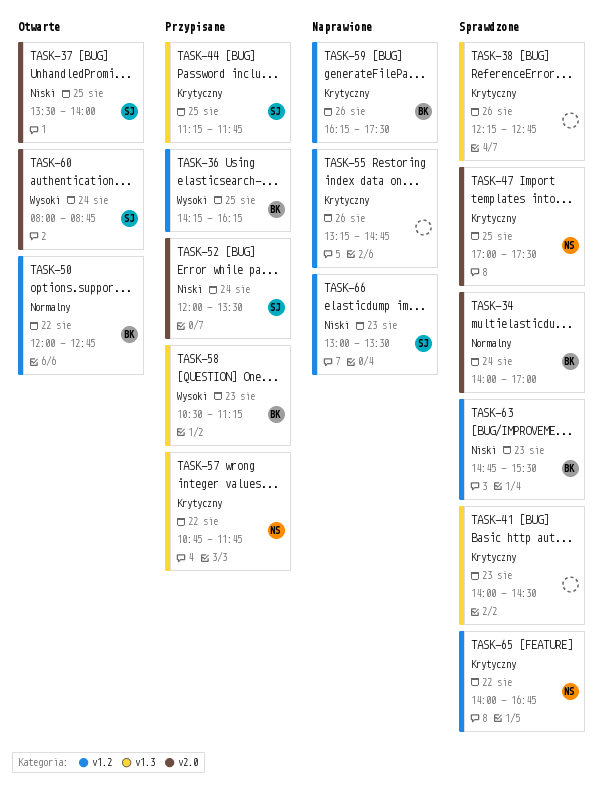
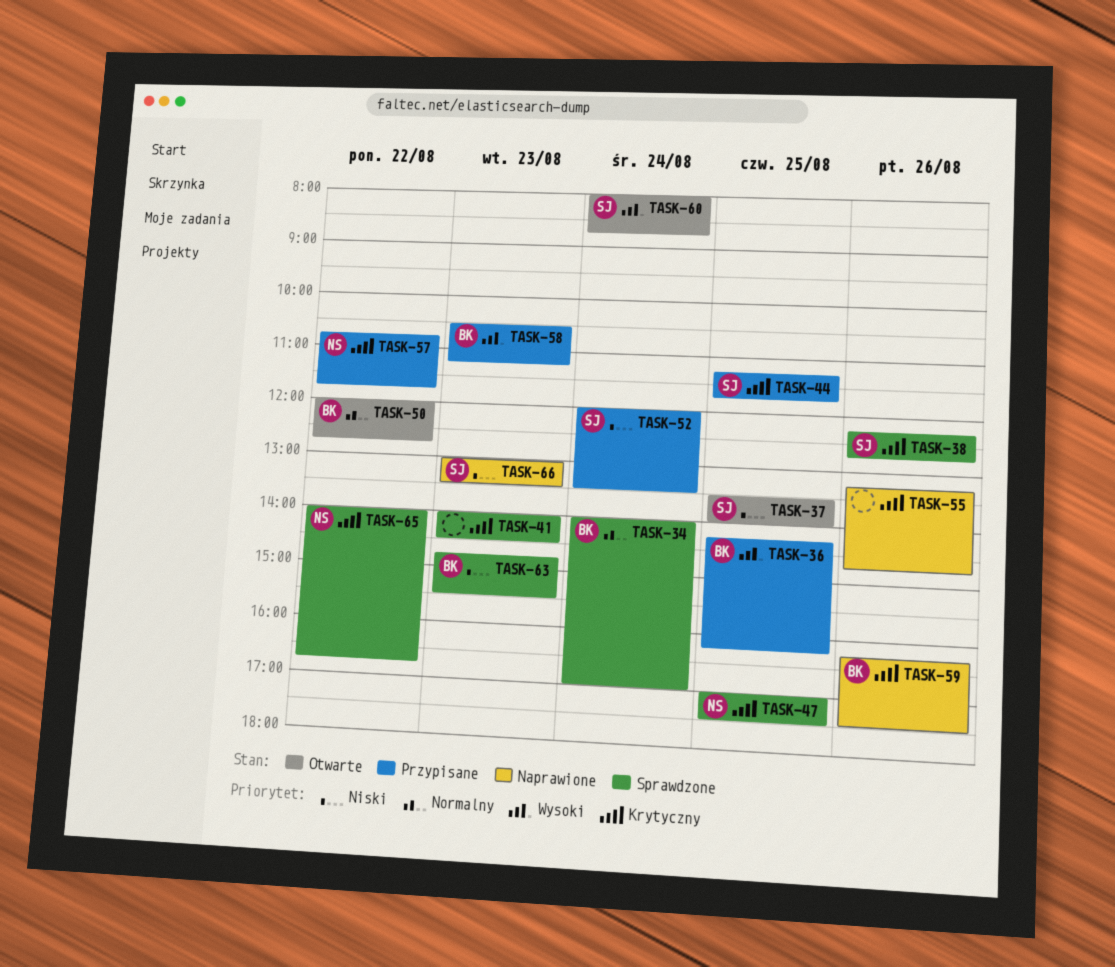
TASK-38, owner: none -> SJ

